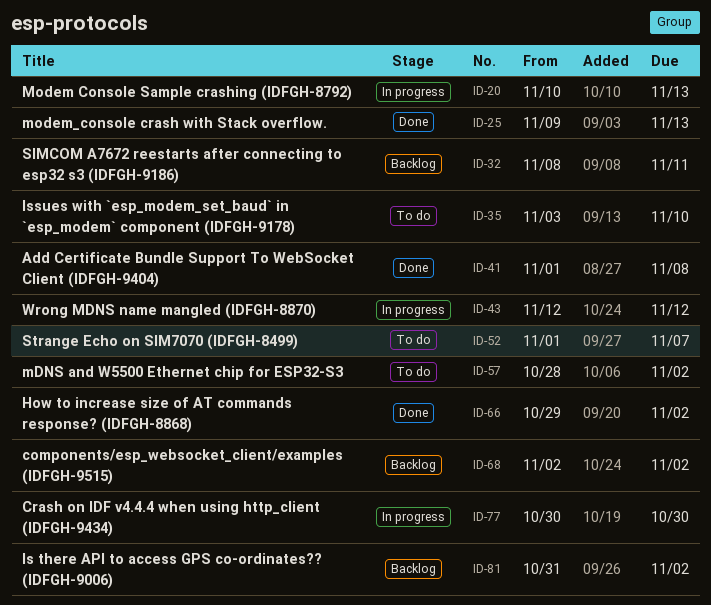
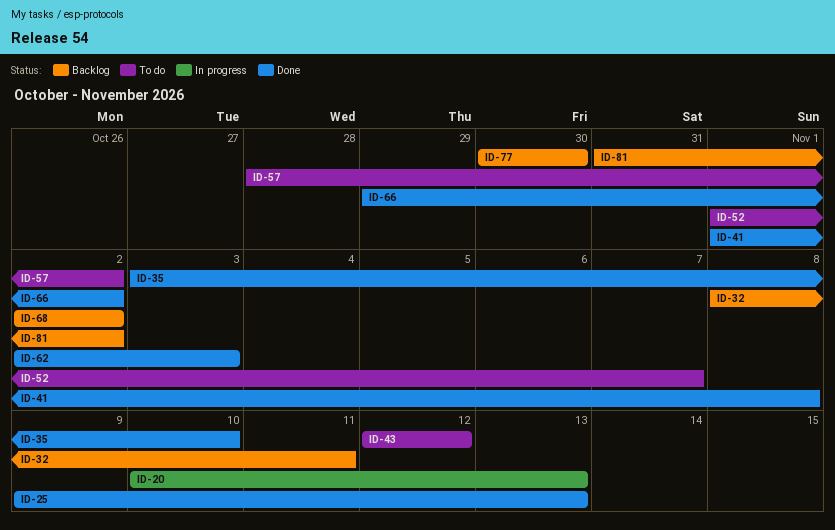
ID-35, status: To do -> Done
ID-43, status: In progress -> To do
ID-62: none -> present
ID-77, status: In progress -> Backlog

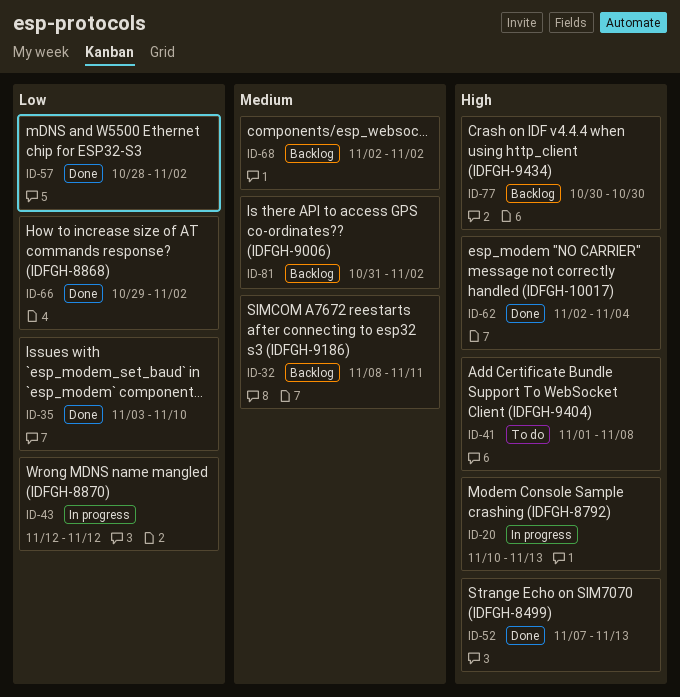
ID-25: present -> none
ID-41, status: Done -> To do
ID-43, status: To do -> In progress
ID-52, status: To do -> Done
ID-52, start: Nov 1 -> Nov 7
ID-52, due: Nov 7 -> Nov 13
ID-57, status: To do -> Done
ID-62, due: Nov 3 -> Nov 4

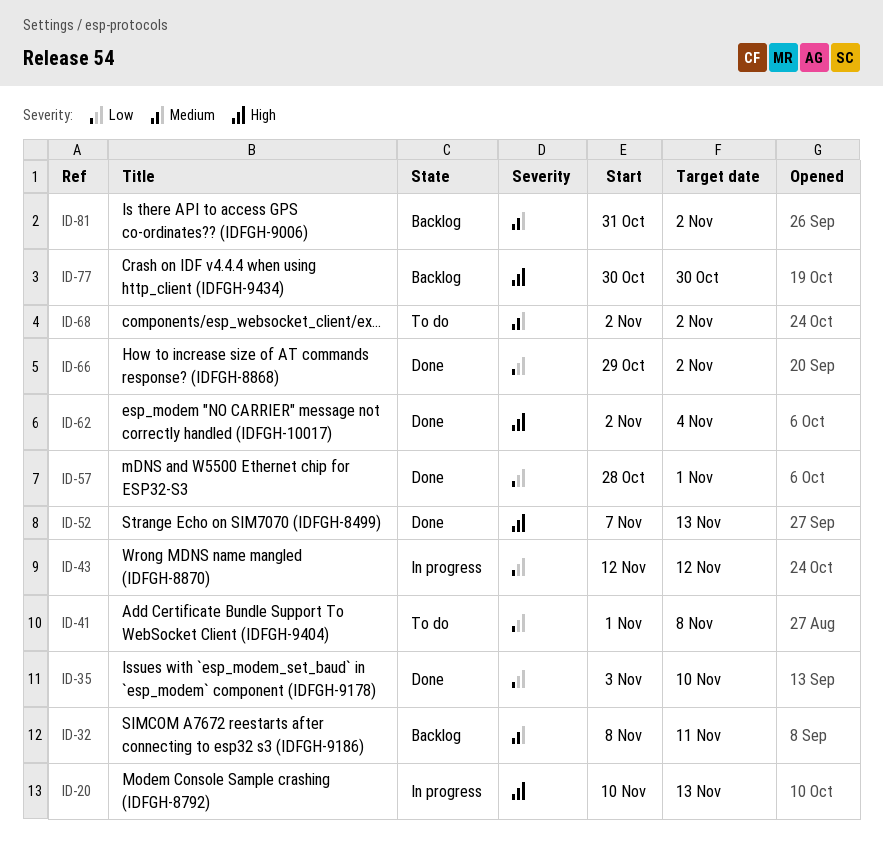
ID-41, priority: High -> Low
ID-57, due: Nov 2 -> Nov 1
ID-68, status: Backlog -> To do

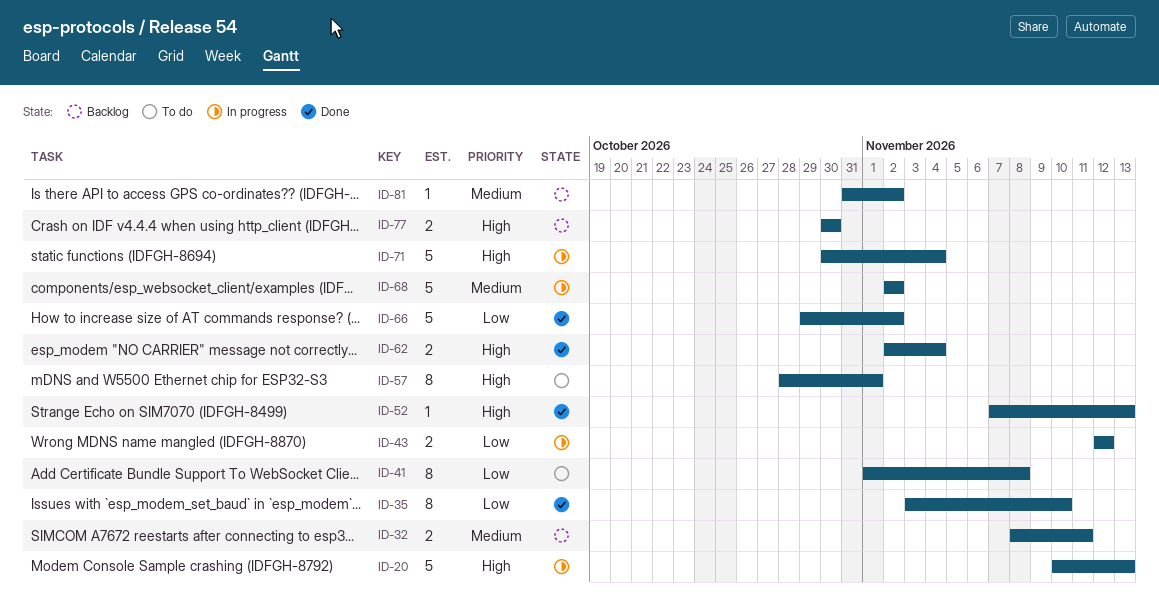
ID-57, status: Done -> To do
ID-57, priority: Low -> High
ID-68, status: To do -> In progress
ID-71: none -> present

